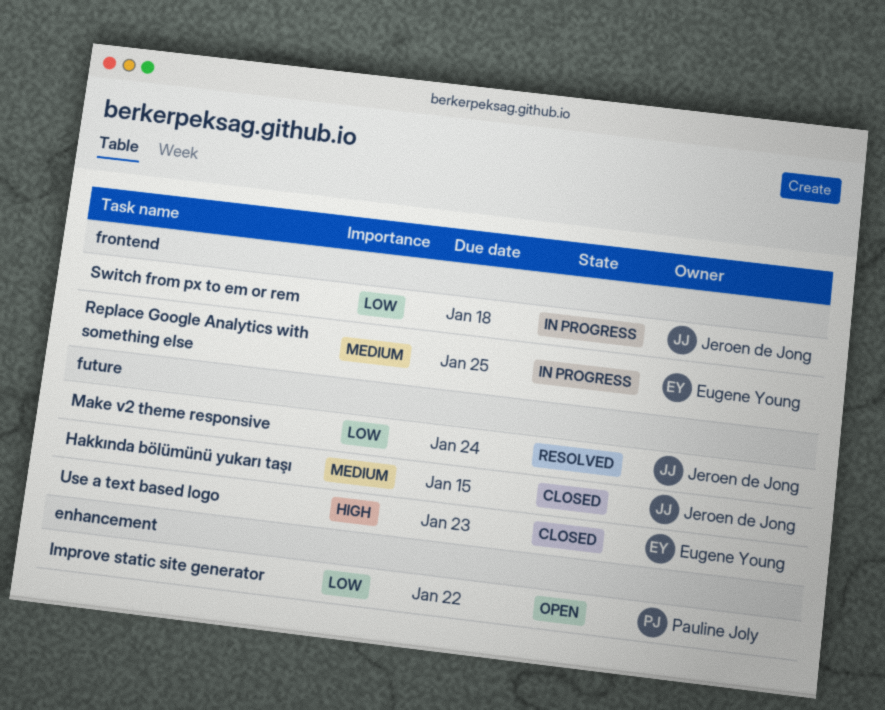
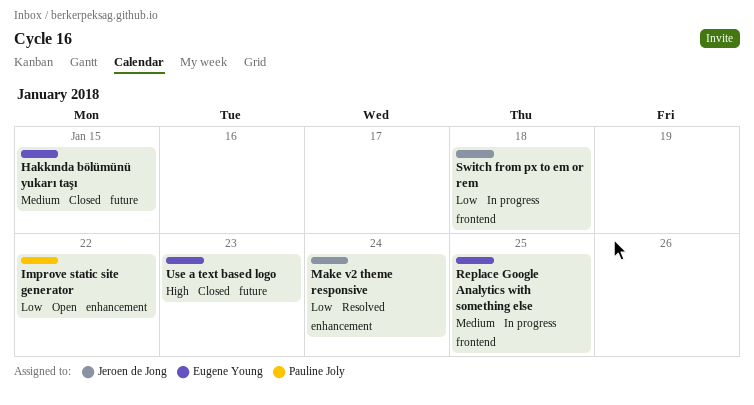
Hakkında bölümünü yukarı taşı, owner: Jeroen de Jong -> Eugene Young
Make v2 theme responsive, label: future -> enhancement

